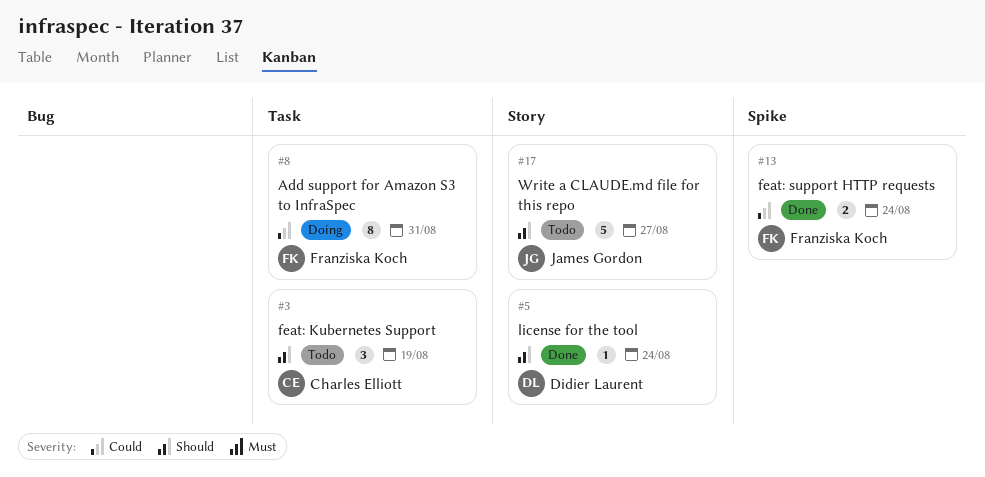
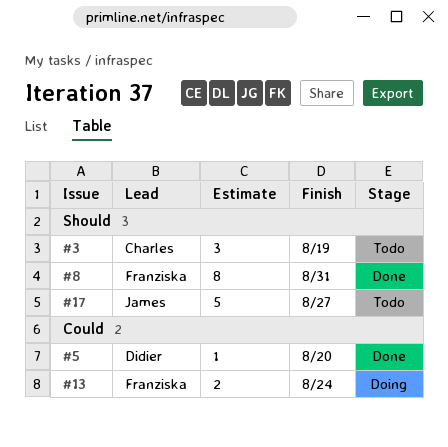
#5, priority: Should -> Could
#5, due: Aug 24 -> Aug 20
#8, status: Doing -> Done
#8, priority: Could -> Should
#13, status: Done -> Doing

